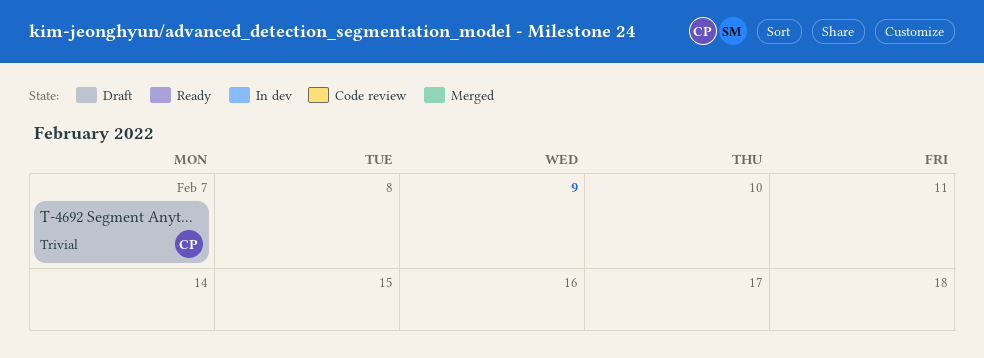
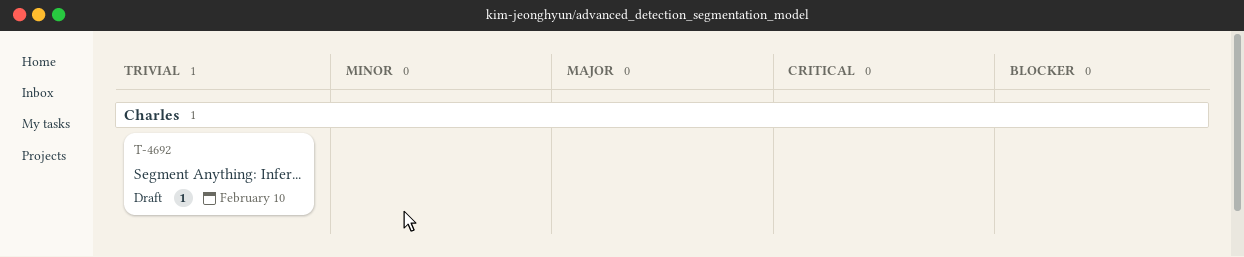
T-4692, due: Feb 7 -> Feb 10

